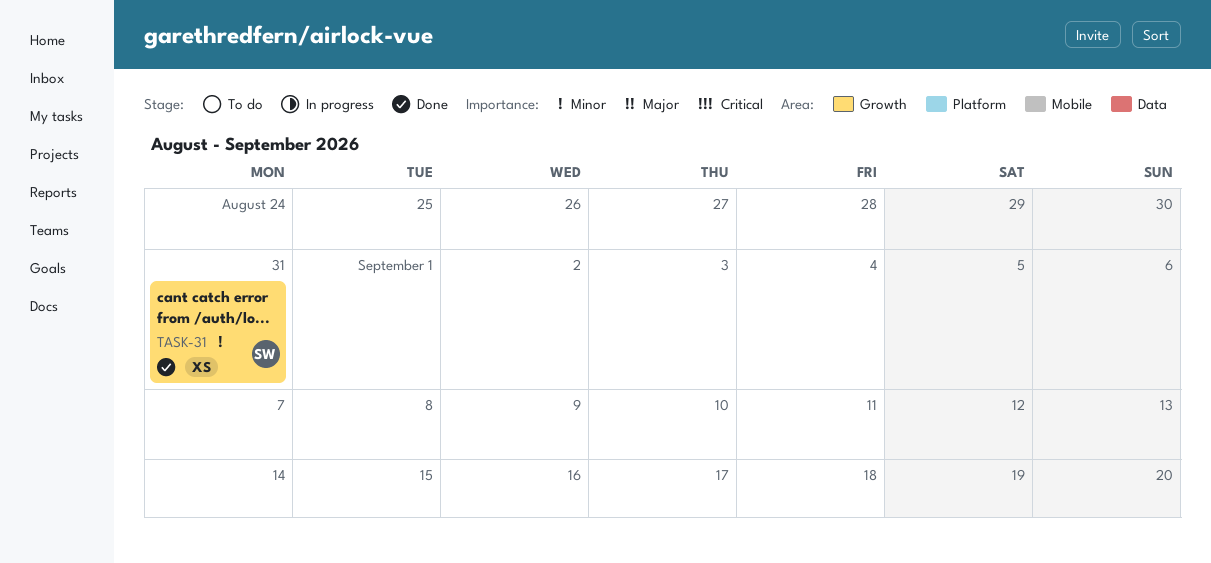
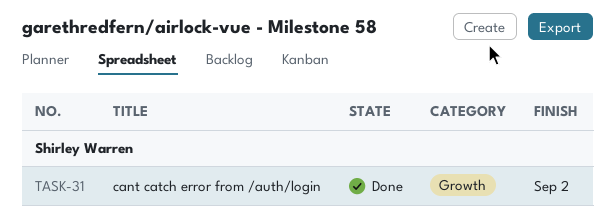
TASK-31, due: Aug 31 -> Sep 2

